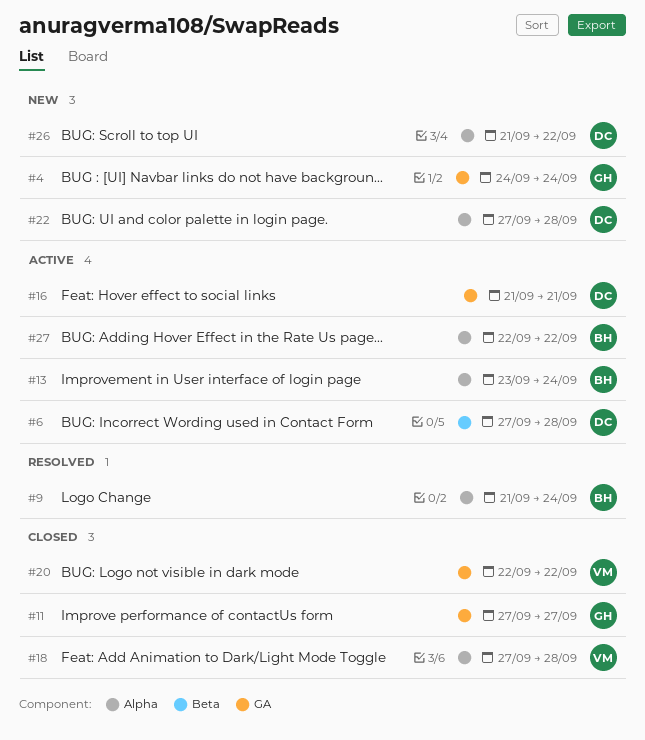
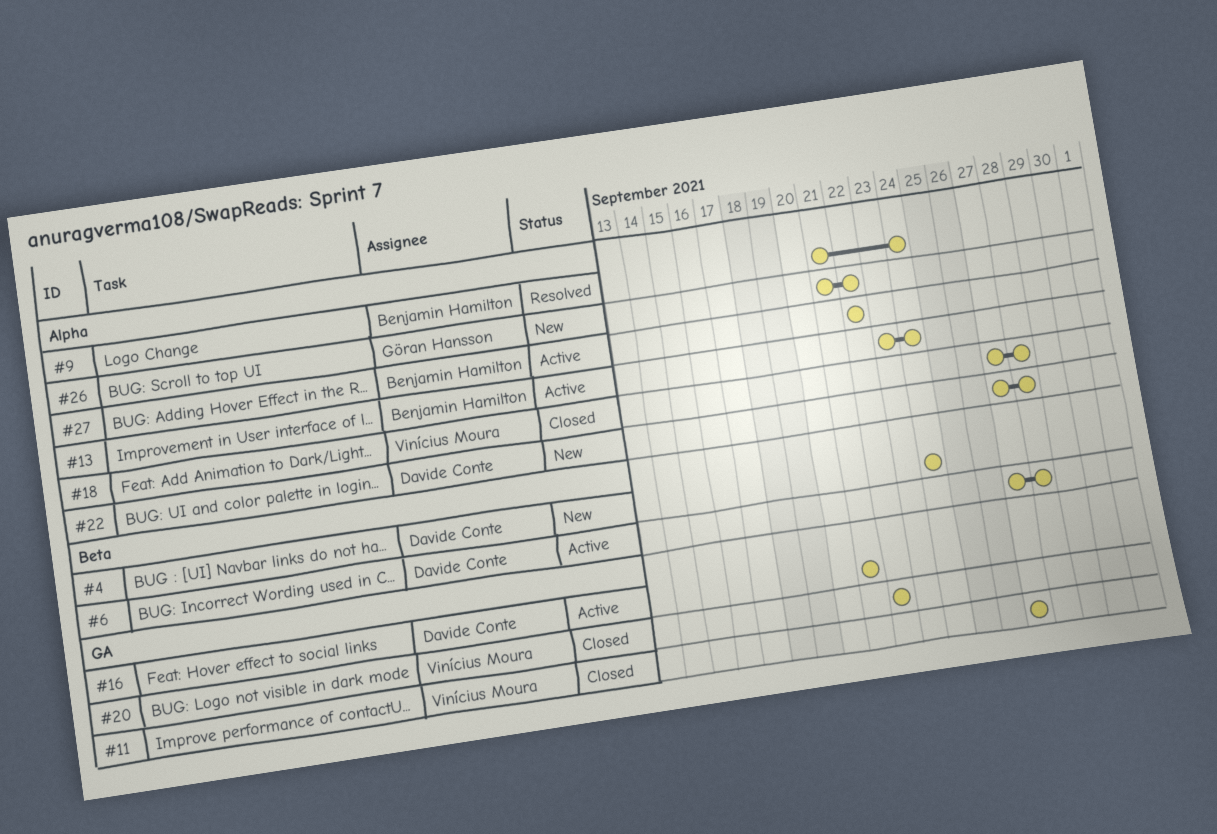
#4, owner: Göran Hansson -> Davide Conte
#4, label: GA -> Beta
#11, owner: Göran Hansson -> Vinícius Moura
#26, owner: Davide Conte -> Göran Hansson

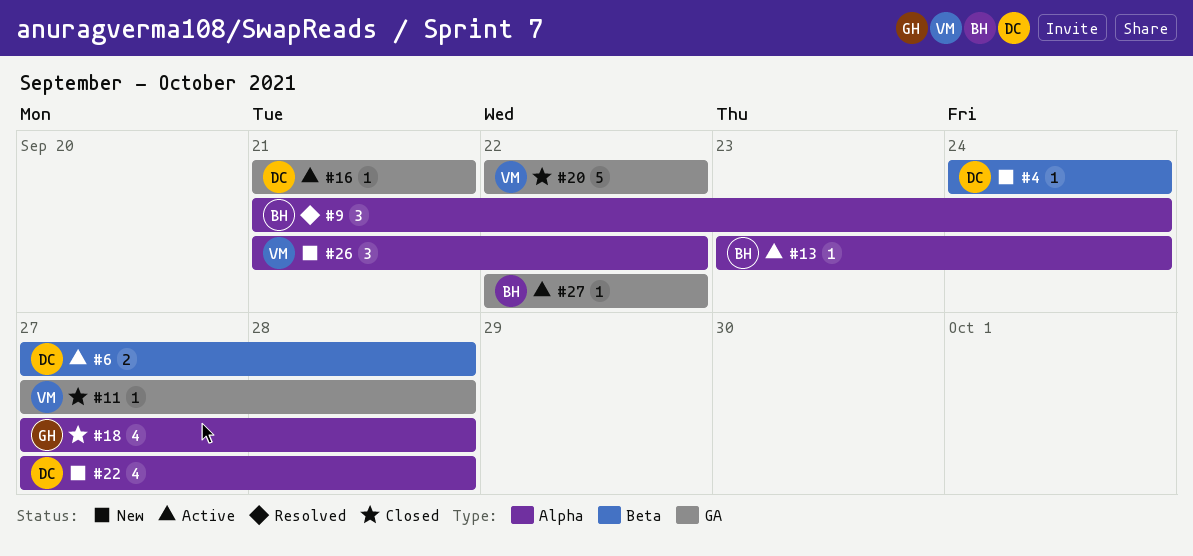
#11, due: Sep 27 -> Sep 28
#18, owner: Vinícius Moura -> Göran Hansson
#26, owner: Göran Hansson -> Vinícius Moura
#27, label: Alpha -> GA

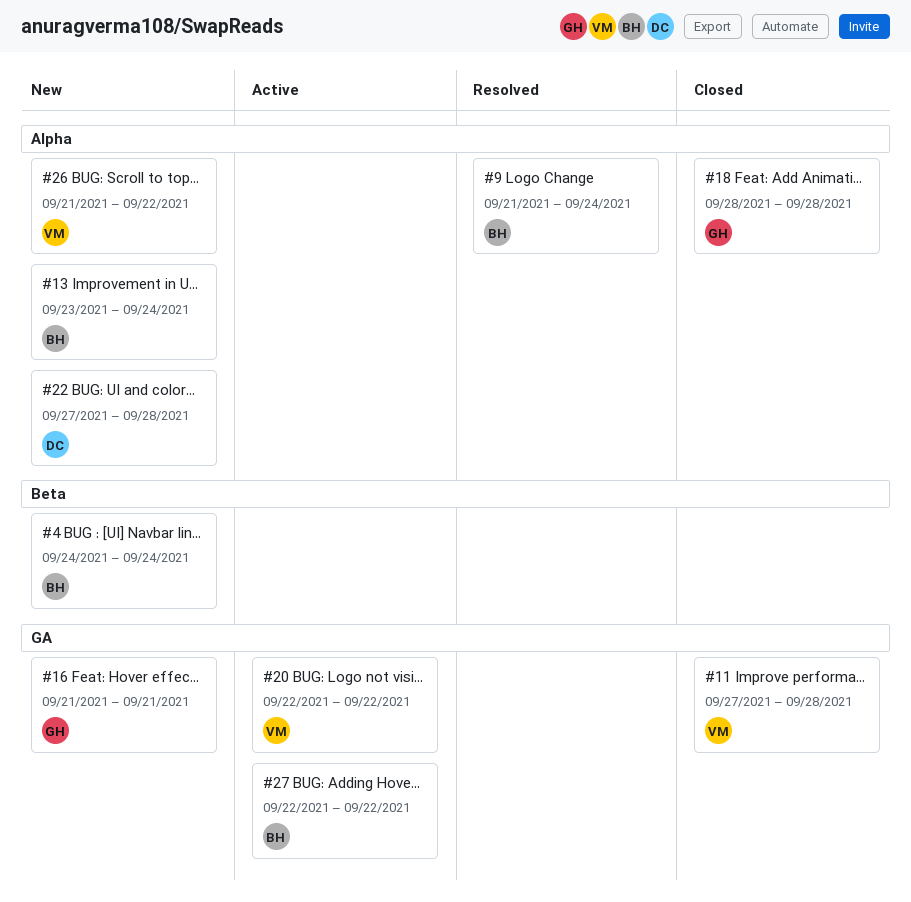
#4, owner: DC -> BH
#6: present -> none
#13, status: Active -> New
#16, status: Active -> New
#16, owner: DC -> GH
#18, start: Sep 27 -> Sep 28
#20, status: Closed -> Active

